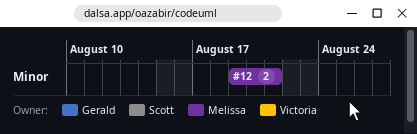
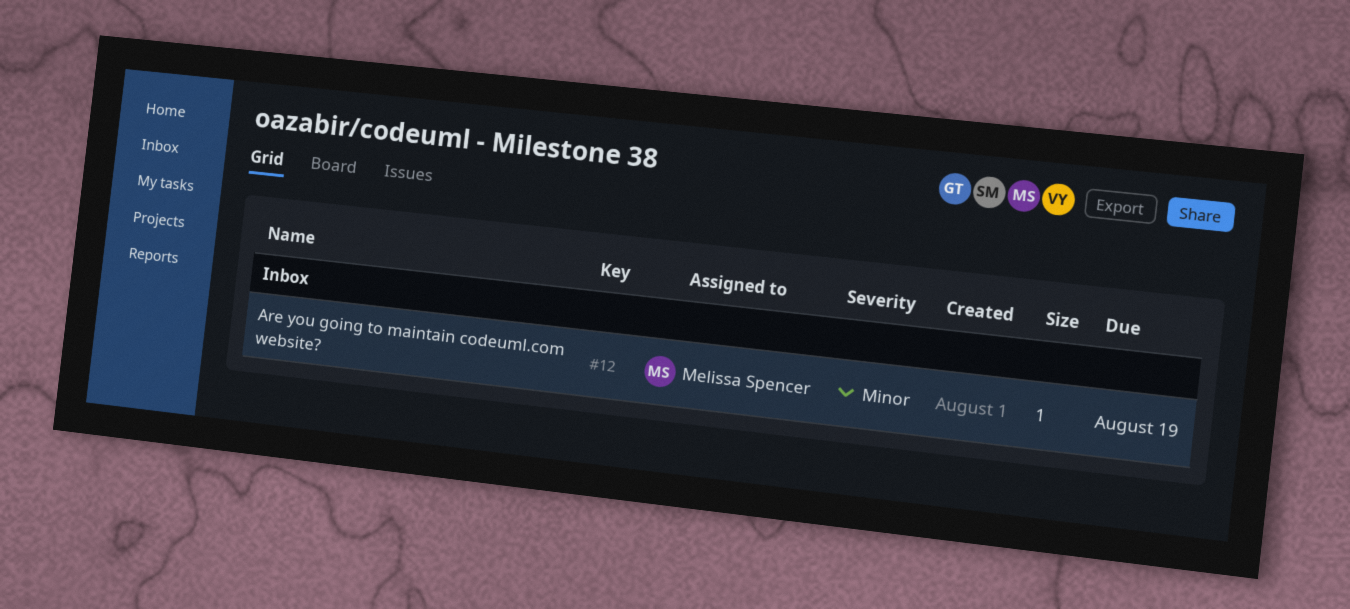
#12, estimate: 2 -> 1
#12, due: Aug 21 -> Aug 19

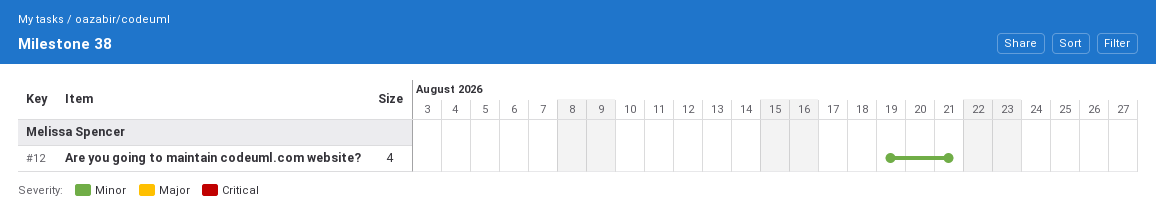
#12, estimate: 1 -> 4
#12, due: Aug 19 -> Aug 21

